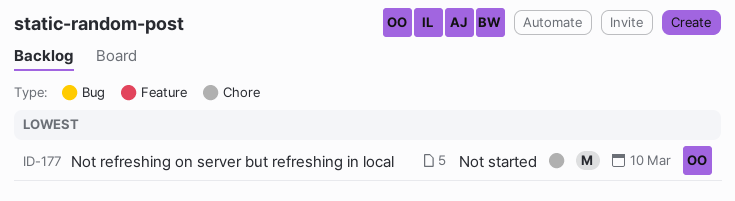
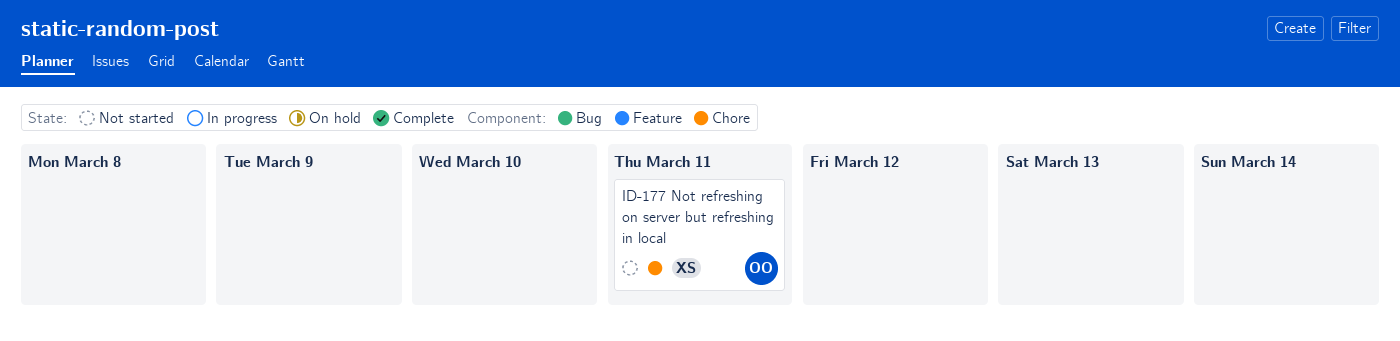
ID-177, estimate: M -> XS
ID-177, due: Mar 10 -> Mar 11

